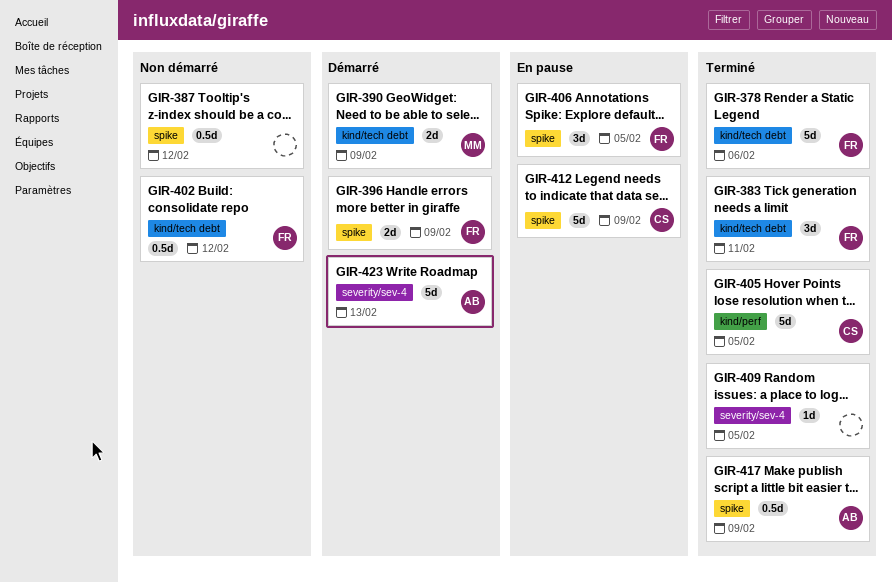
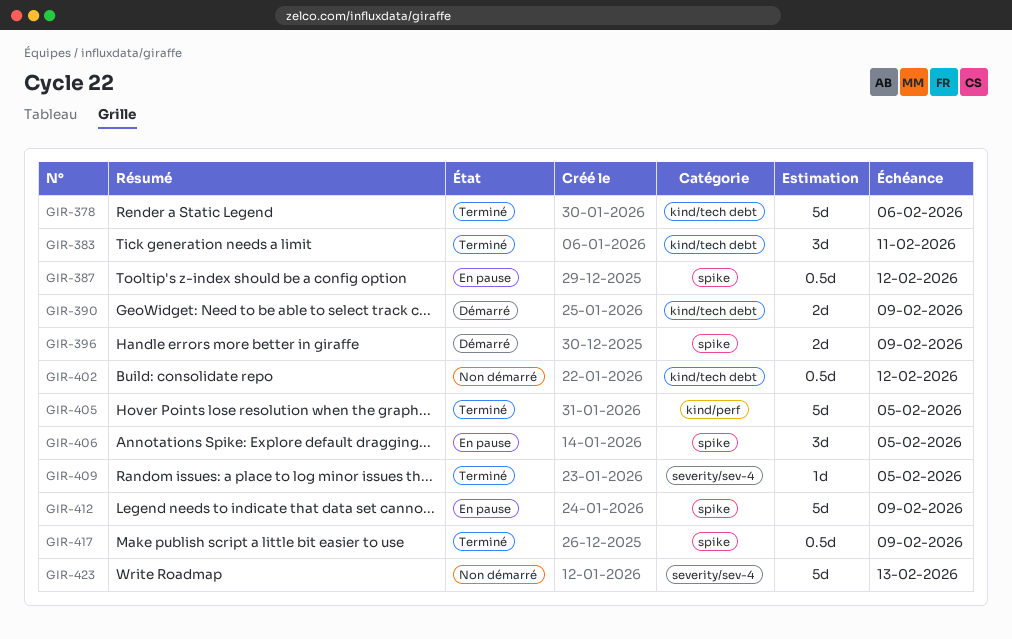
GIR-387, status: Non démarré -> En pause
GIR-423, status: Démarré -> Non démarré

